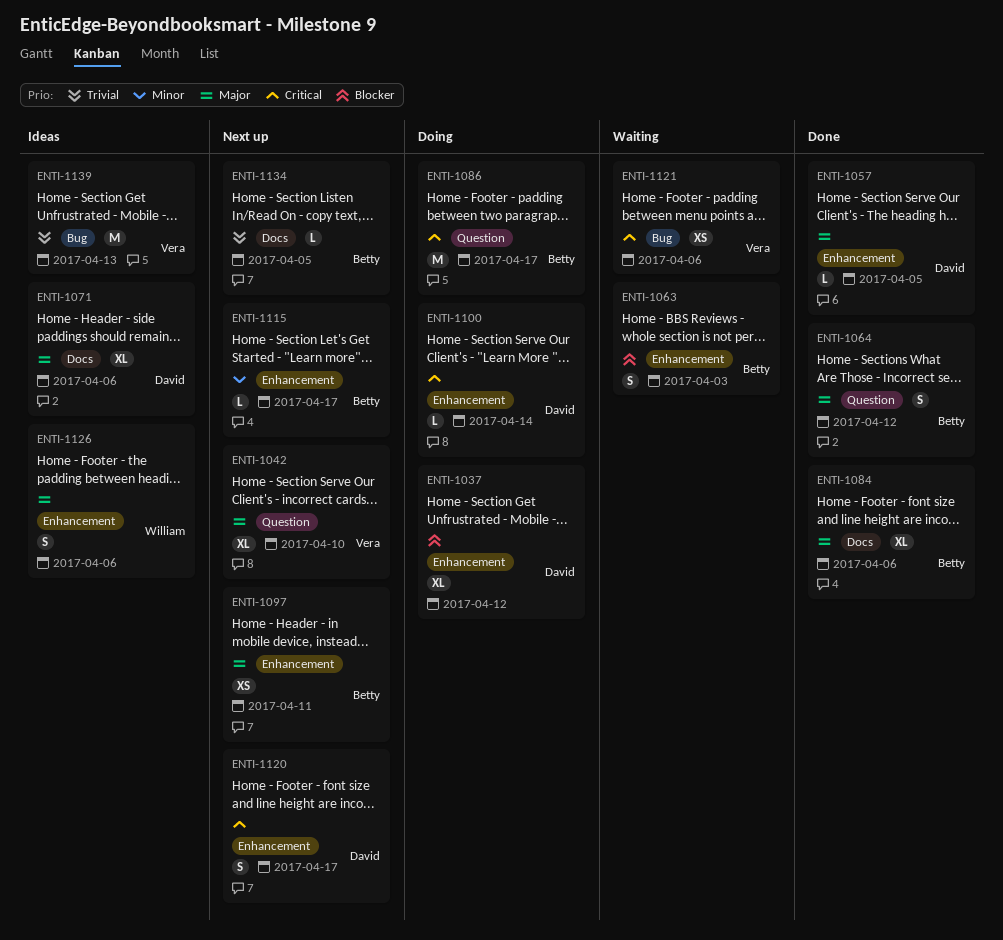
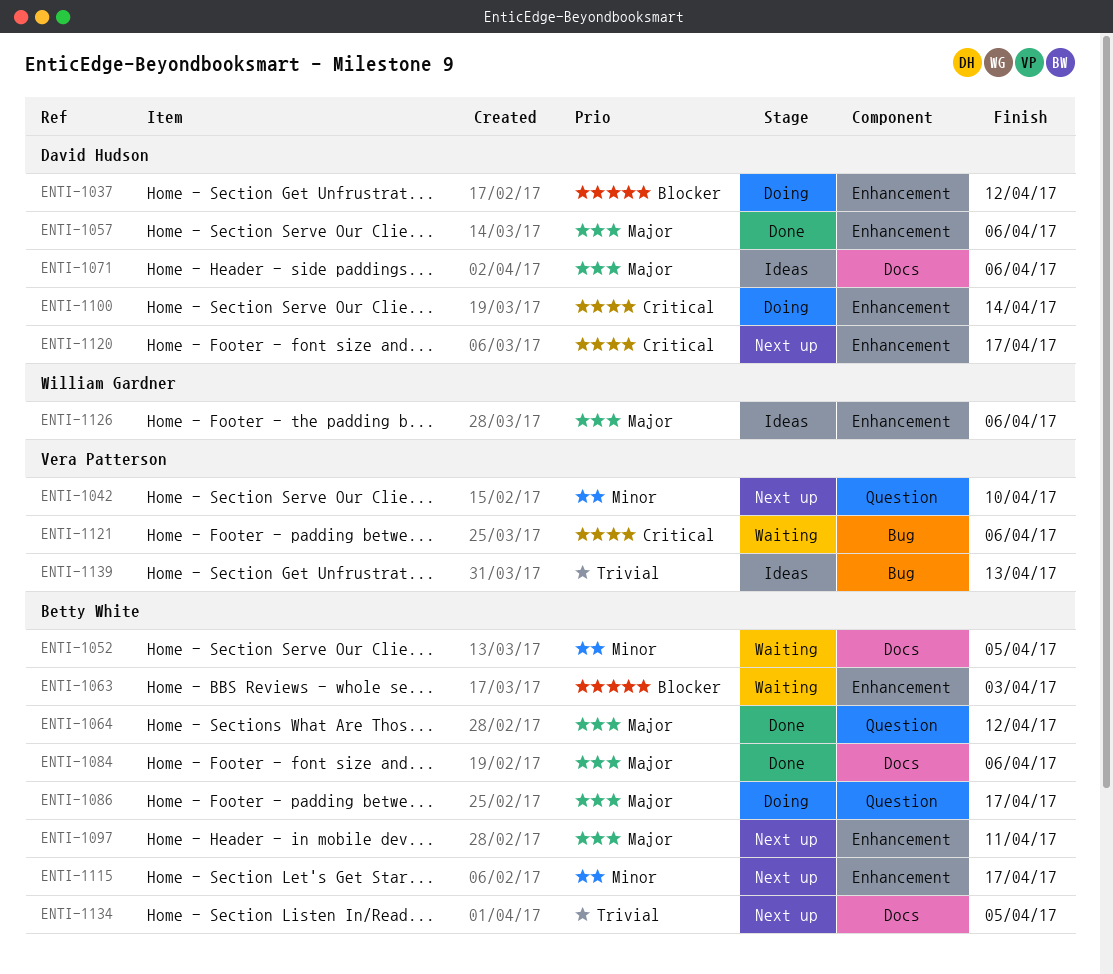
ENTI-1042, priority: Major -> Minor
ENTI-1052: none -> present
ENTI-1057, due: Apr 5 -> Apr 6
ENTI-1086, priority: Critical -> Major

